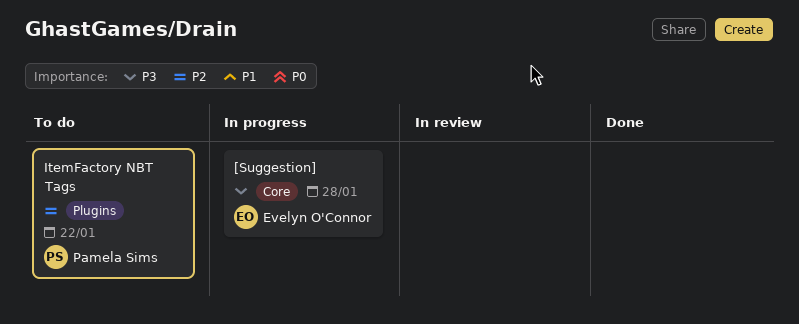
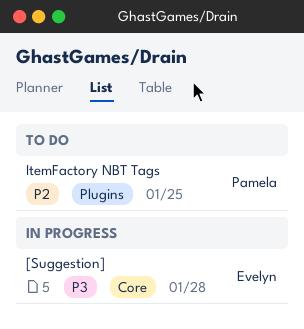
ItemFactory NBT Tags, due: Jan 22 -> Jan 25

